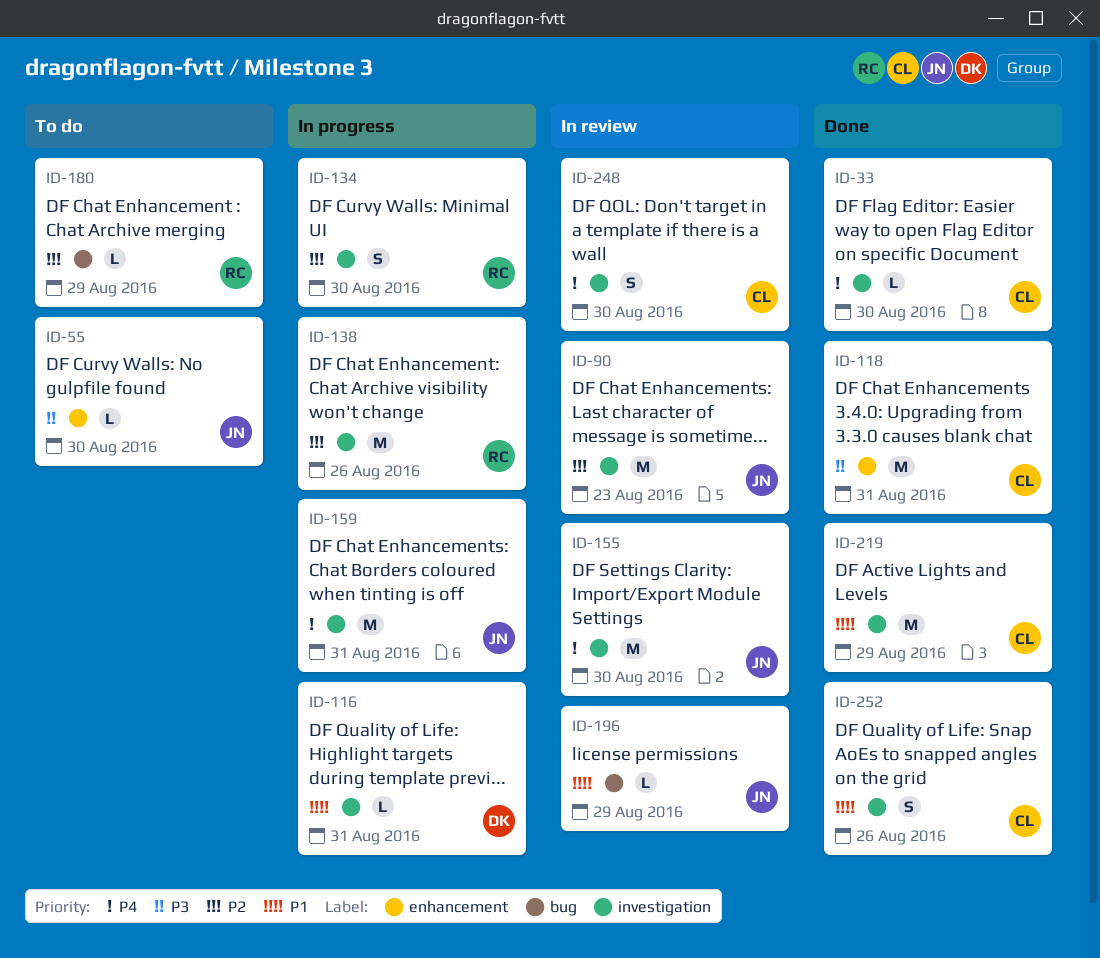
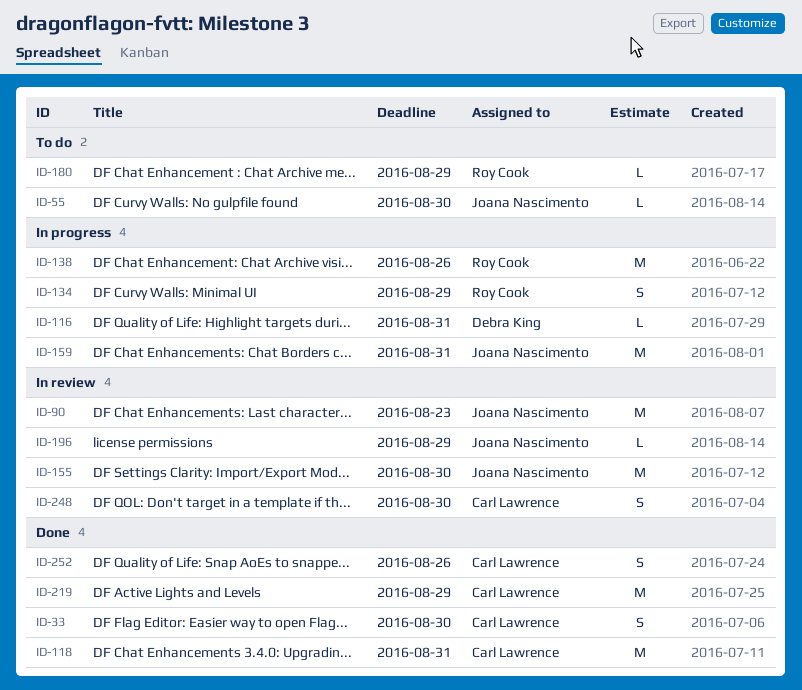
ID-33, estimate: L -> S
ID-134, due: Aug 30 -> Aug 29

